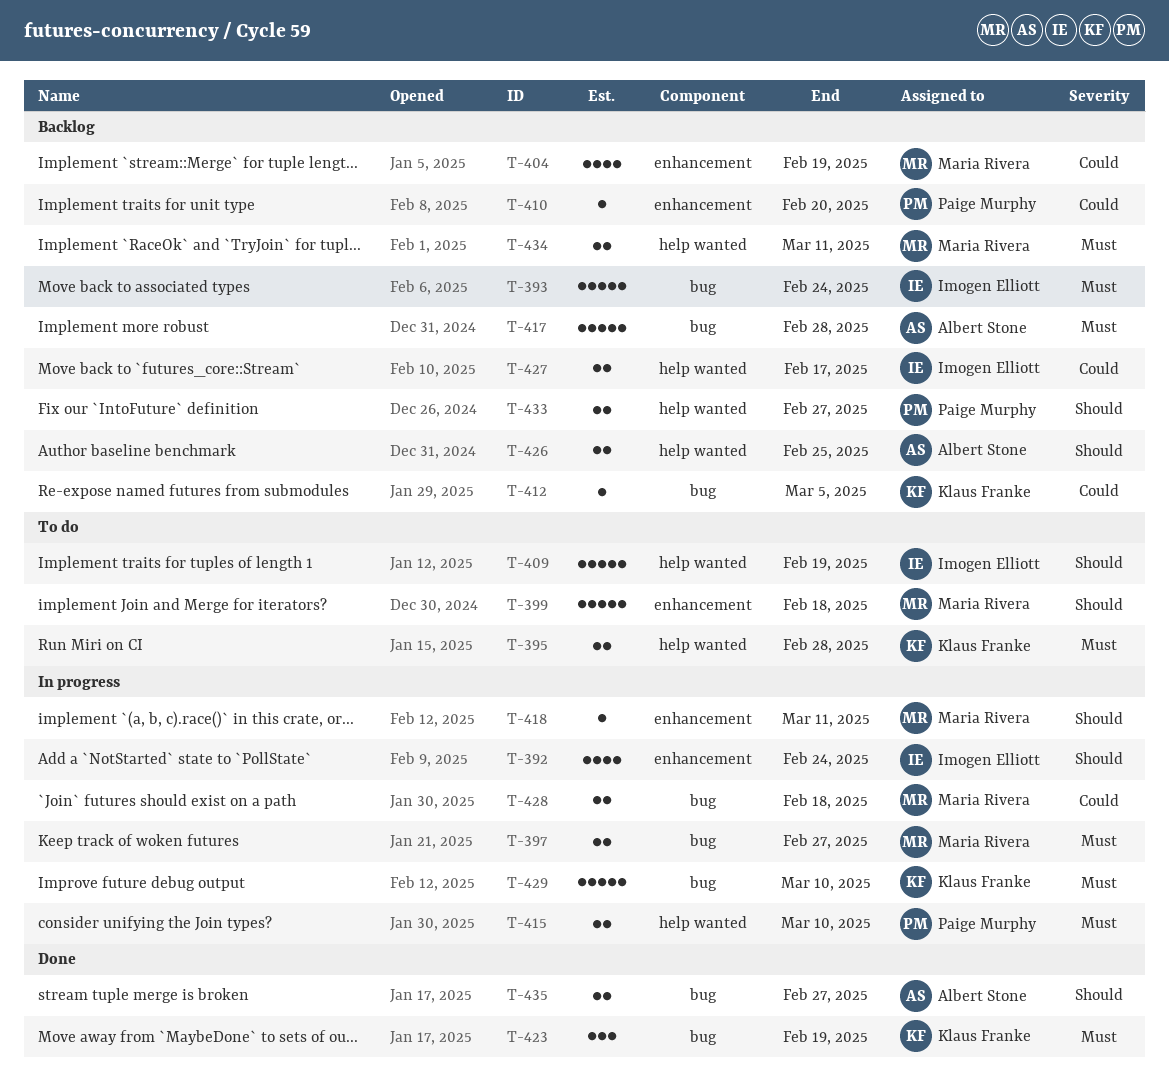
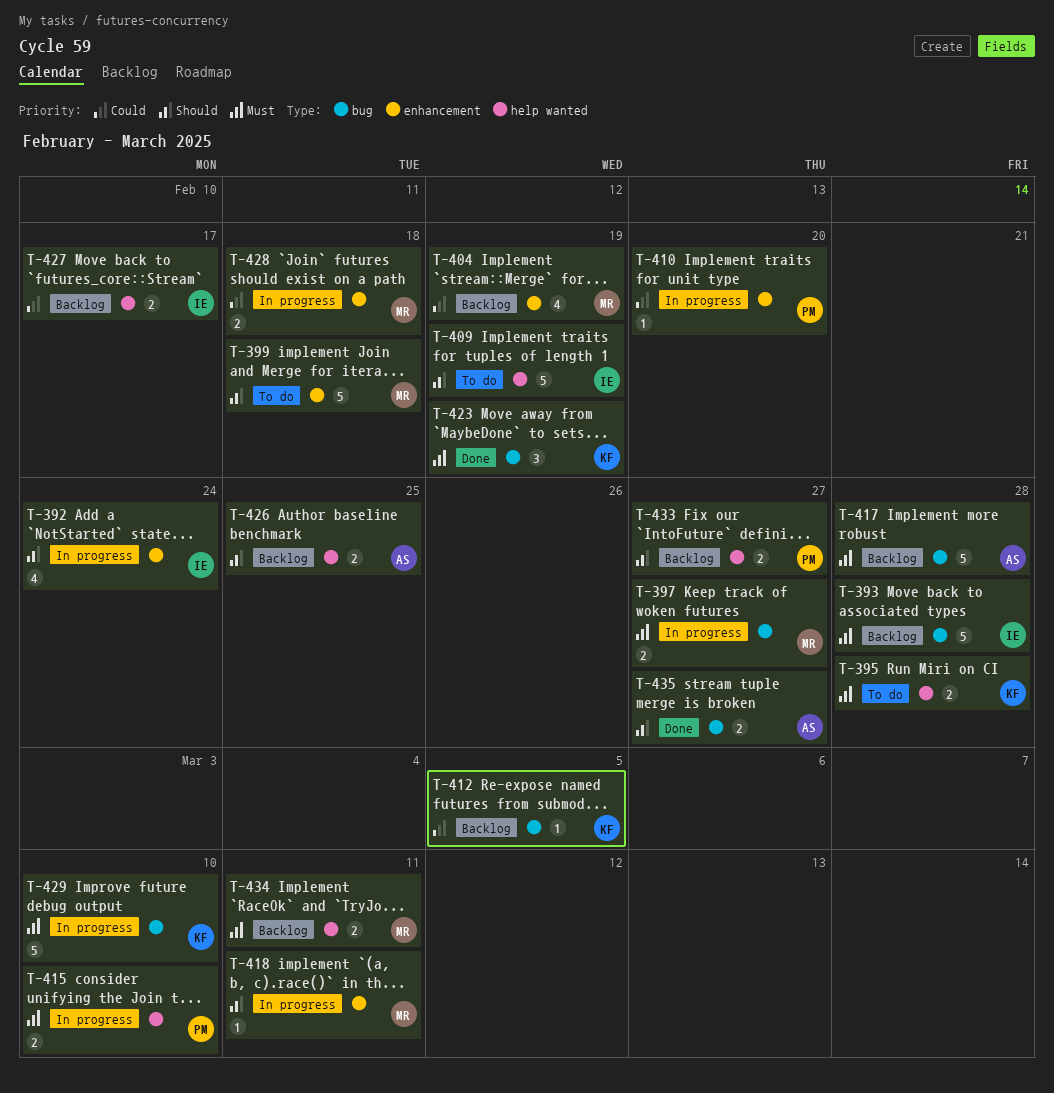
T-393, due: Feb 24 -> Feb 28
T-410, status: Backlog -> In progress
T-428, label: bug -> enhancement

